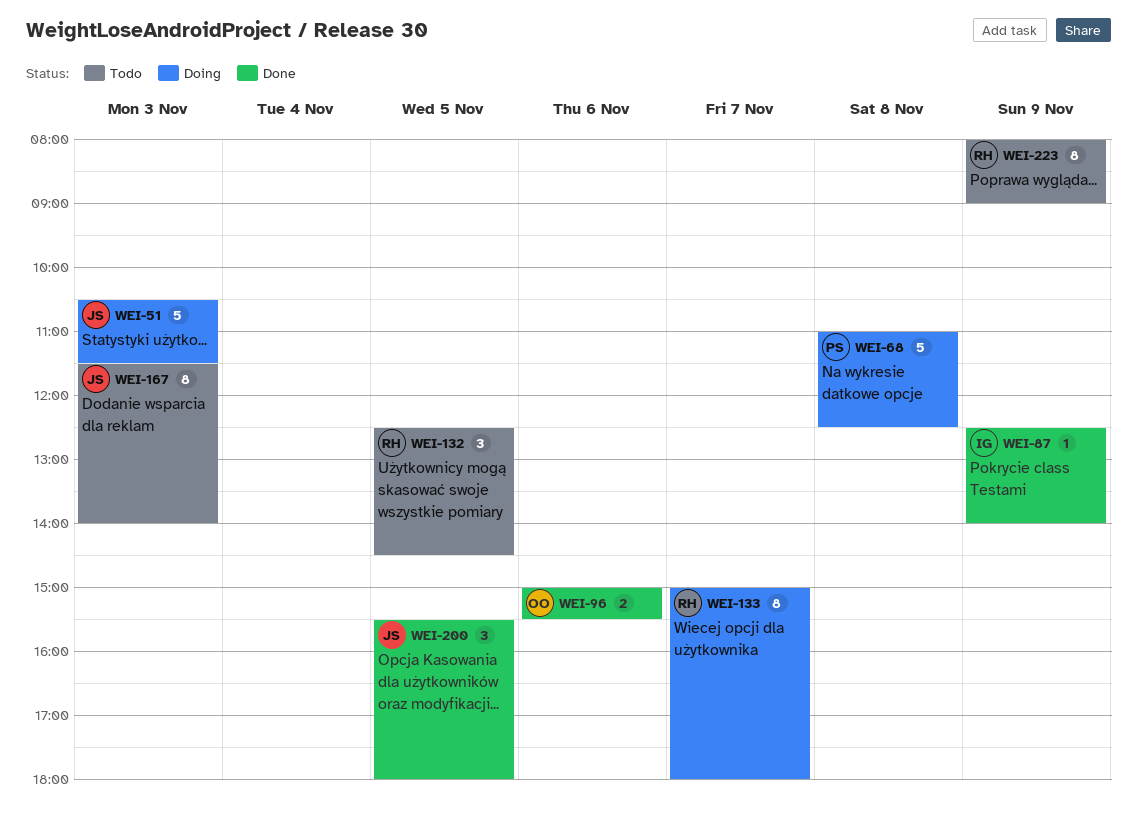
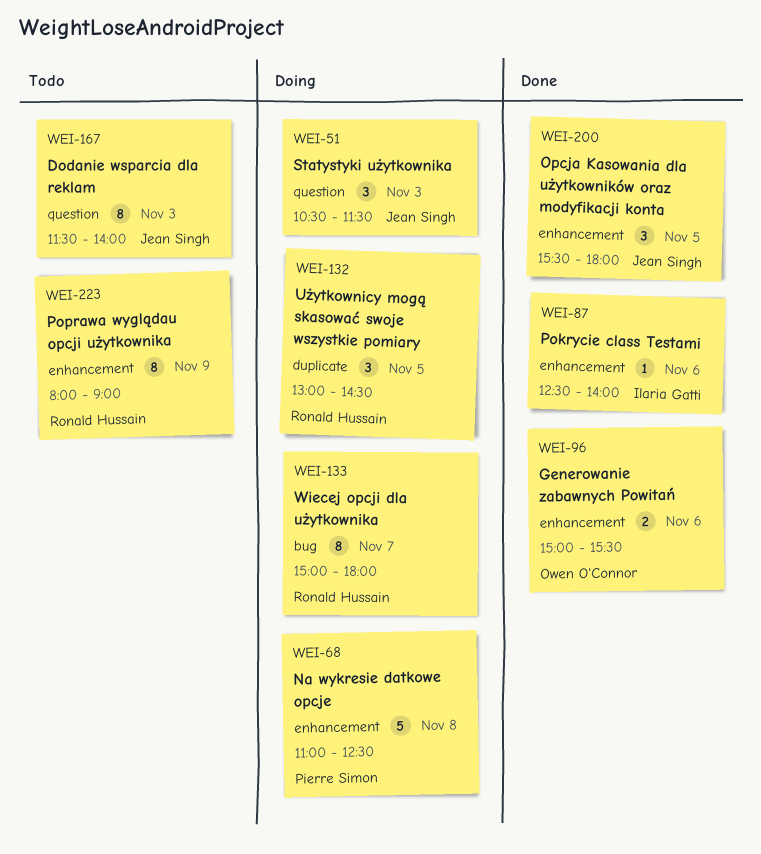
WEI-51, estimate: 5 -> 3
WEI-87, day: Nov 9 -> Nov 6
WEI-132, status: Todo -> Doing
WEI-132, begins: 12:30 -> 13:00

